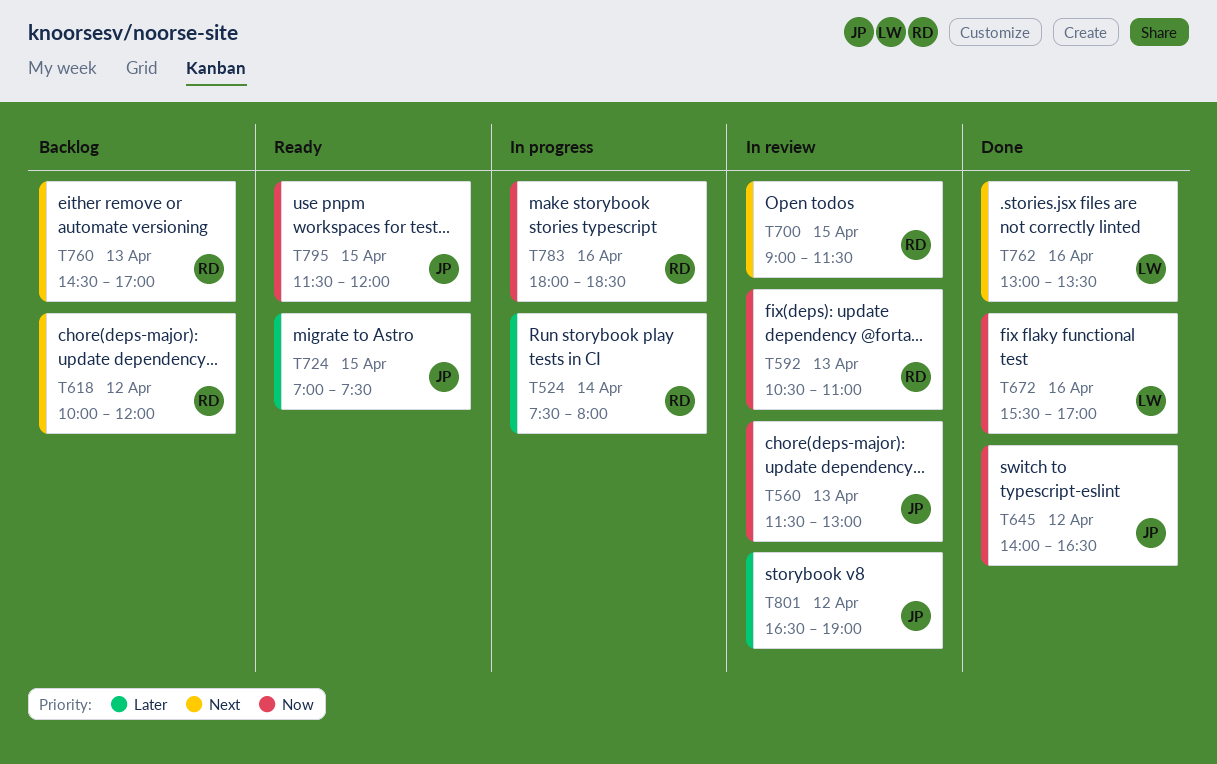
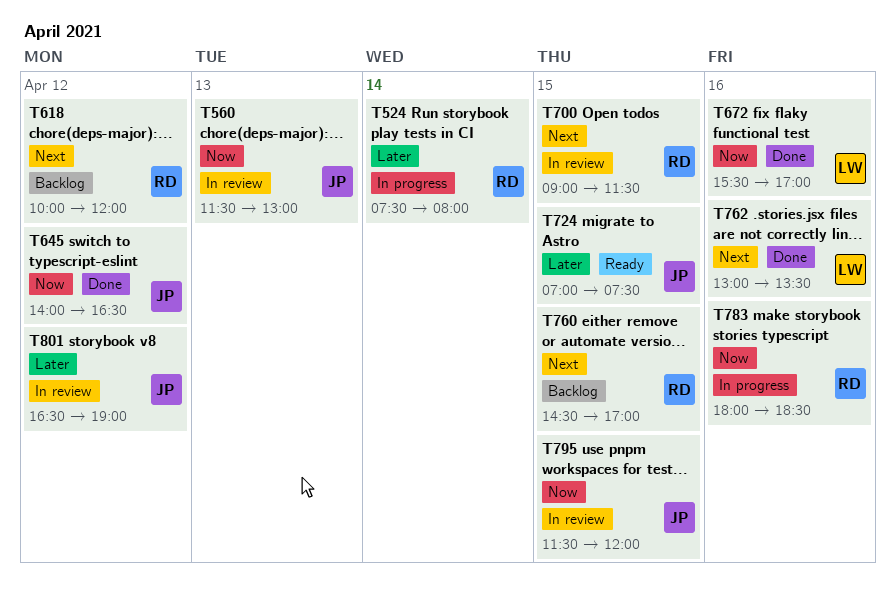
T592: present -> none
T760, day: Apr 13 -> Apr 15
T795, status: Ready -> In review

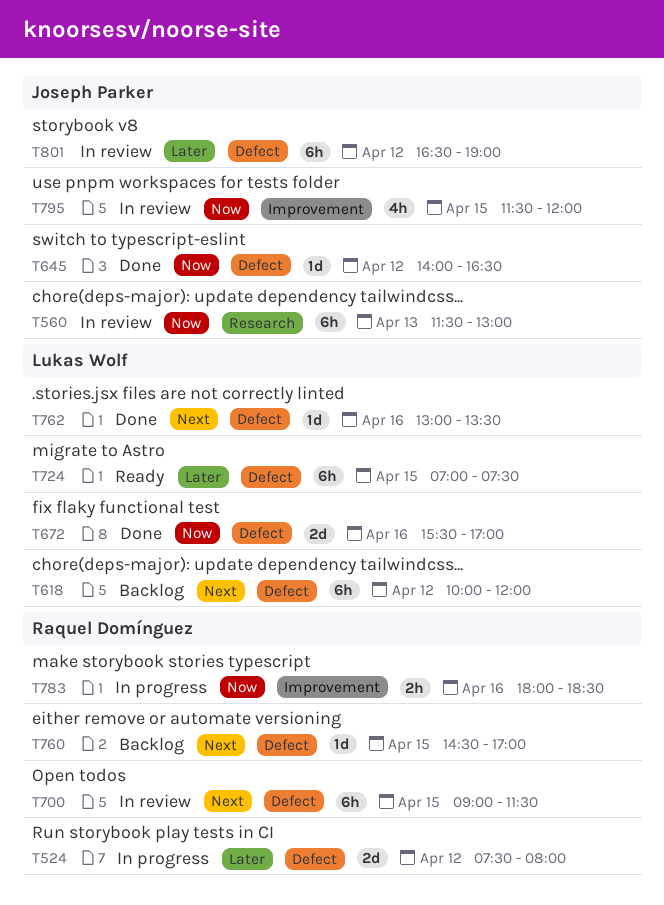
T524, day: Apr 14 -> Apr 12
T618, owner: Raquel Domínguez -> Lukas Wolf
T724, owner: Joseph Parker -> Lukas Wolf

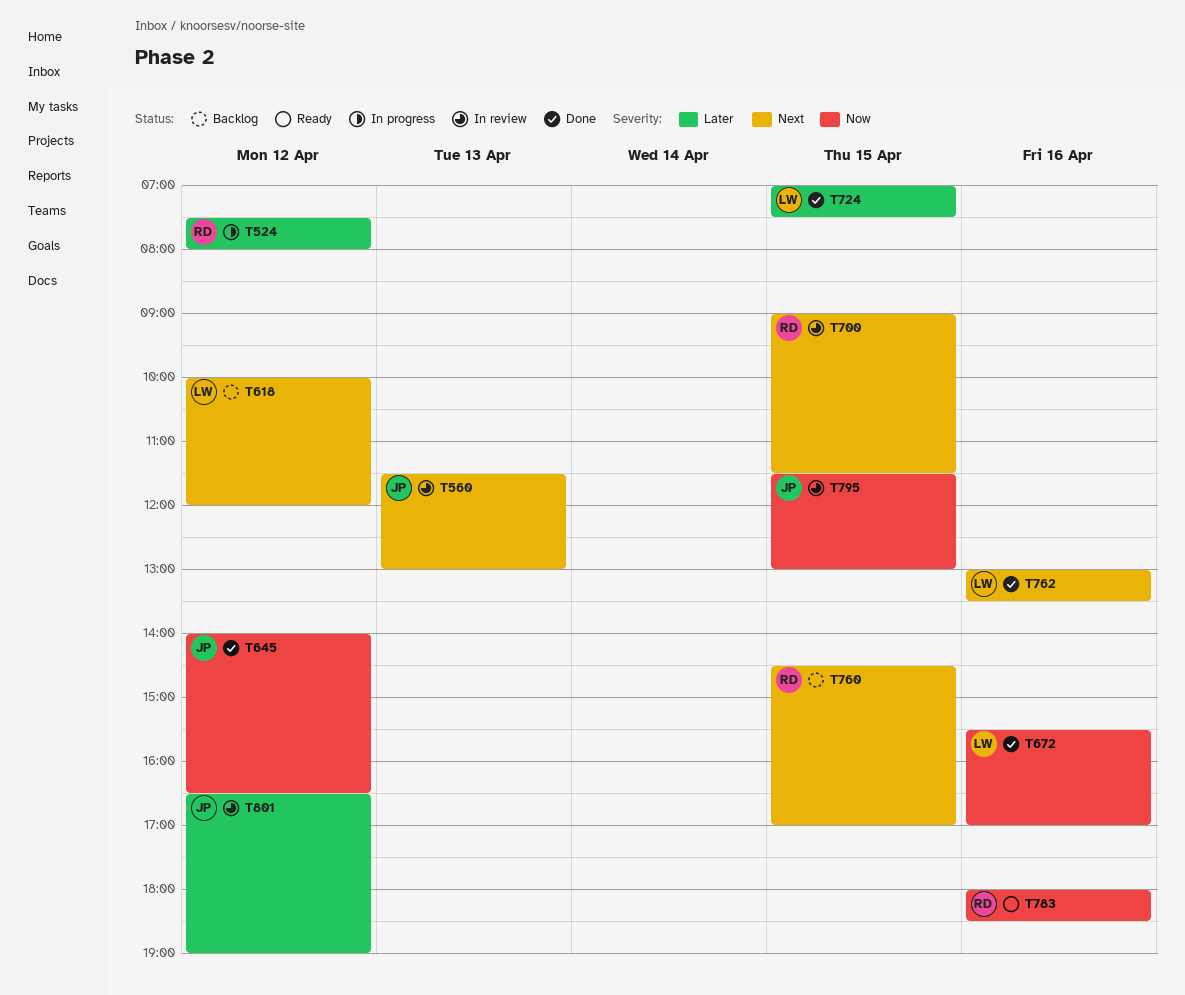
T560, priority: Now -> Next
T724, status: Ready -> Done
T783, status: In progress -> Ready
T795, ends: 12:00 -> 13:00

